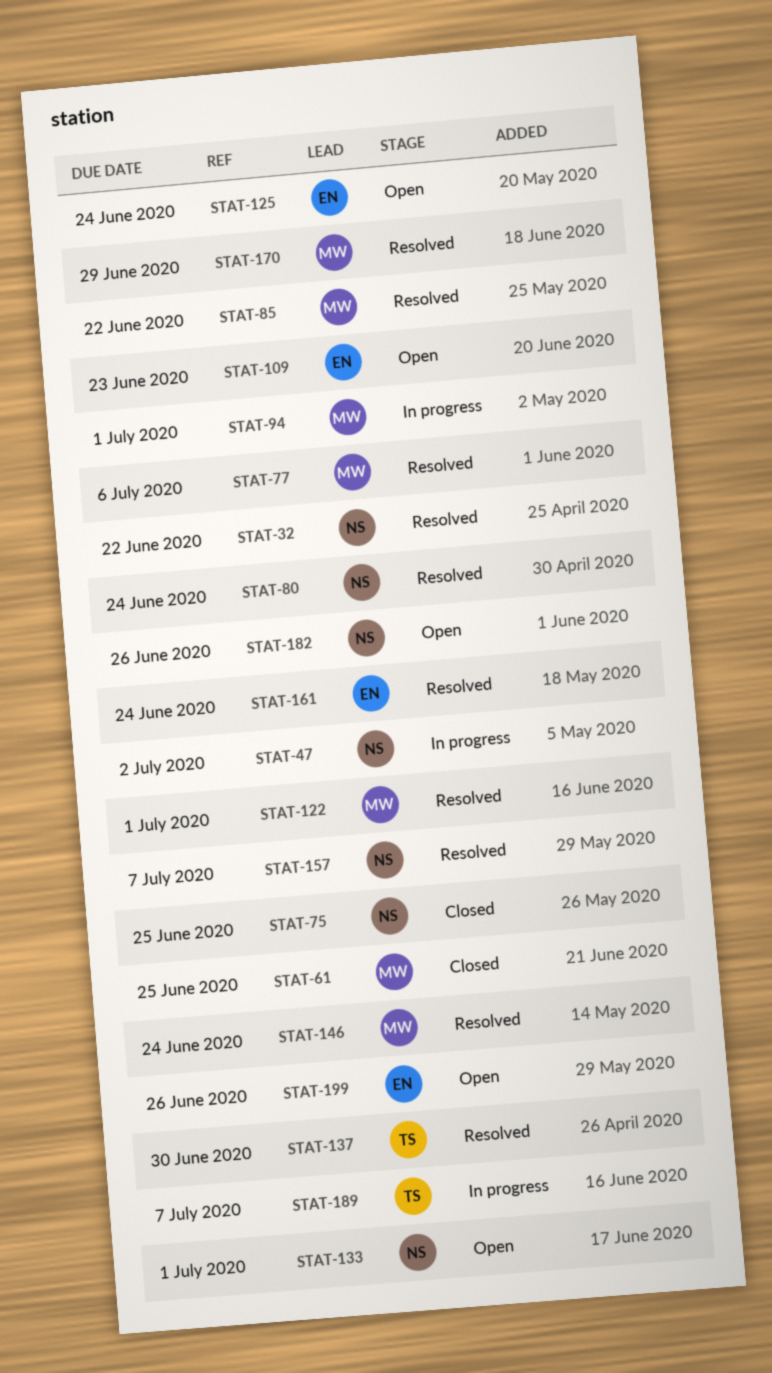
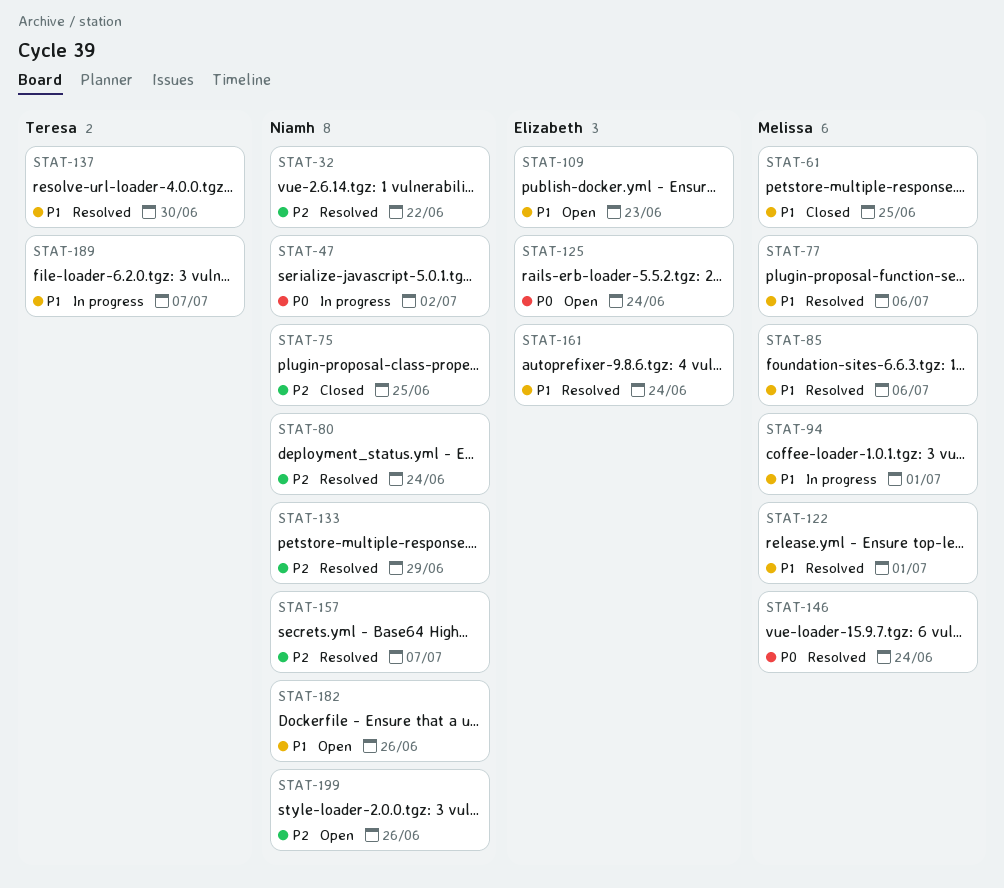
STAT-85, due: Jun 22 -> Jul 6
STAT-133, status: Open -> Resolved
STAT-133, due: Jul 1 -> Jun 29
STAT-170: present -> none
STAT-199, owner: Elizabeth -> Niamh

